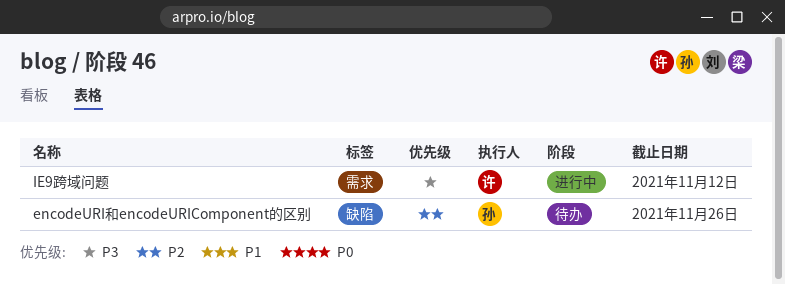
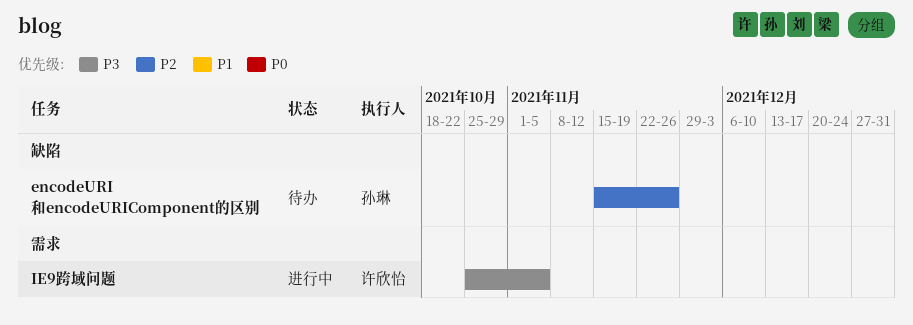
IE9跨域问题, due: Nov 12 -> Nov 5

